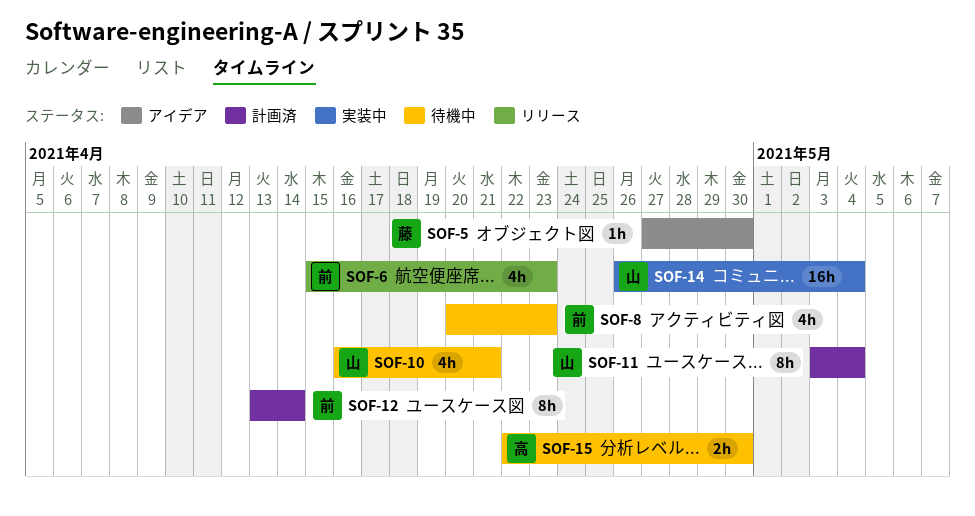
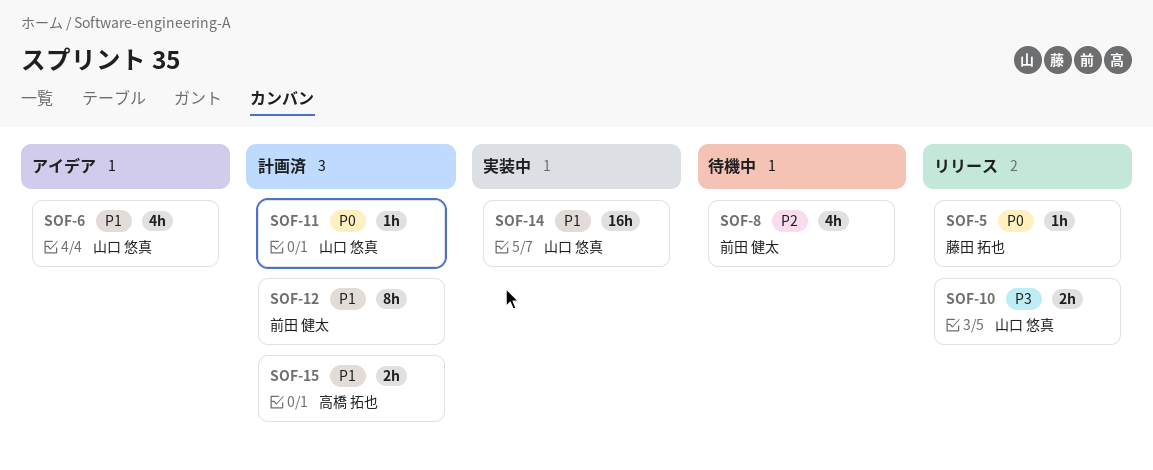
SOF-5, status: アイデア -> リリース
SOF-6, status: リリース -> アイデア
SOF-6, owner: 前田 健太 -> 山口 悠真
SOF-10, status: 待機中 -> リリース
SOF-10, estimate: 4h -> 2h
SOF-11, estimate: 8h -> 1h
SOF-15, status: 待機中 -> 計画済

